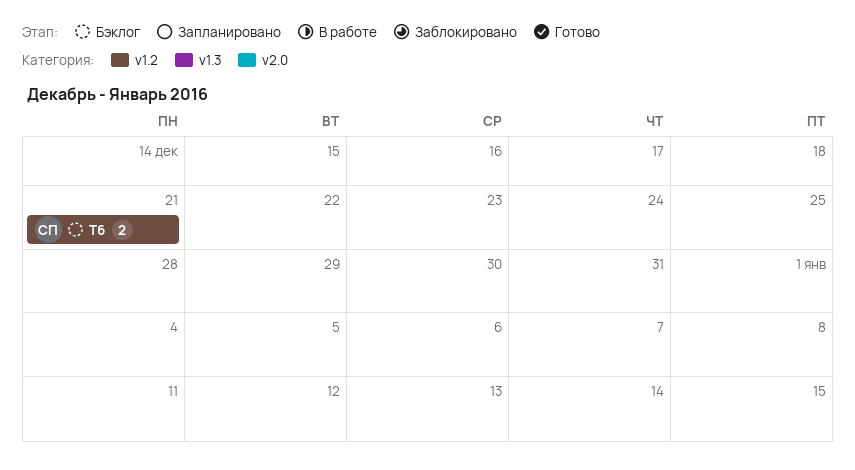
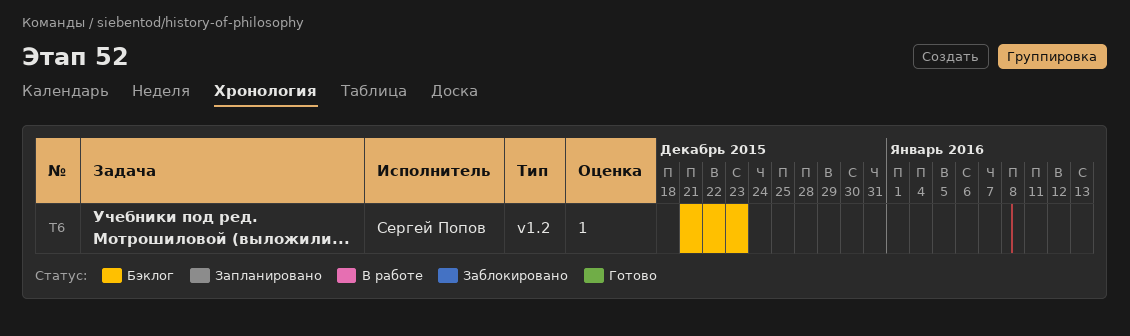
T6, estimate: 2 -> 1
T6, due: Dec 21 -> Dec 23

